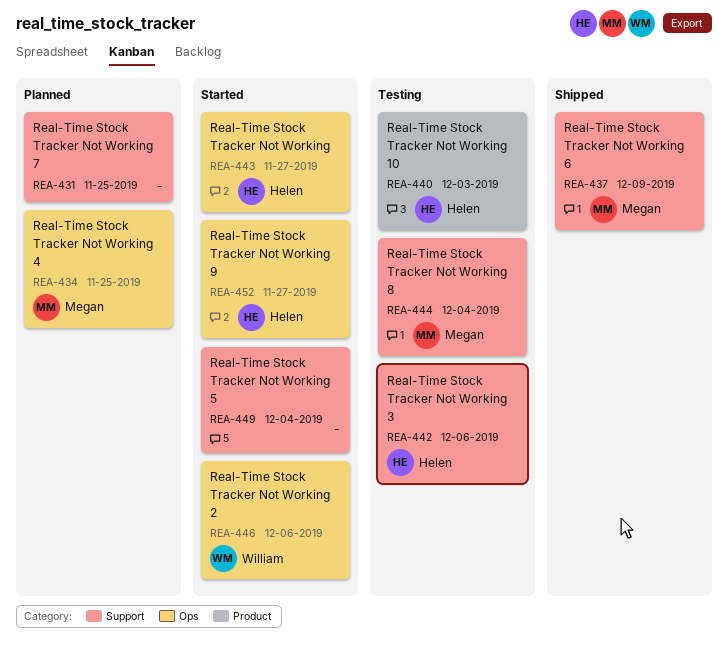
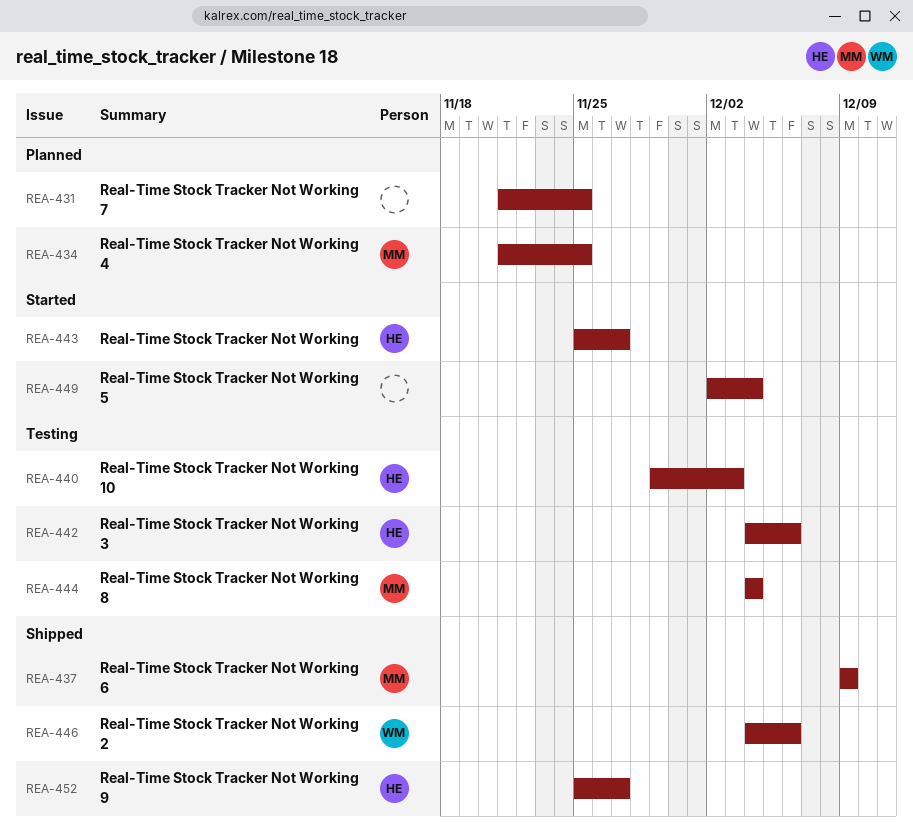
REA-446, status: Started -> Shipped
REA-452, status: Started -> Shipped

